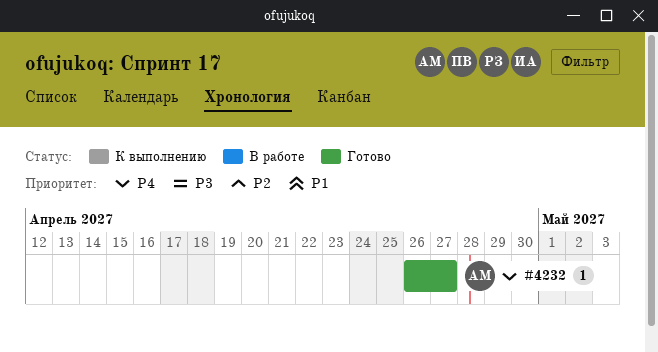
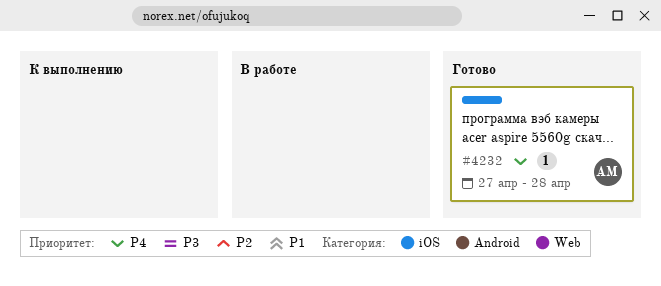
#4232, start: Apr 26 -> Apr 27
#4232, due: Apr 27 -> Apr 28

